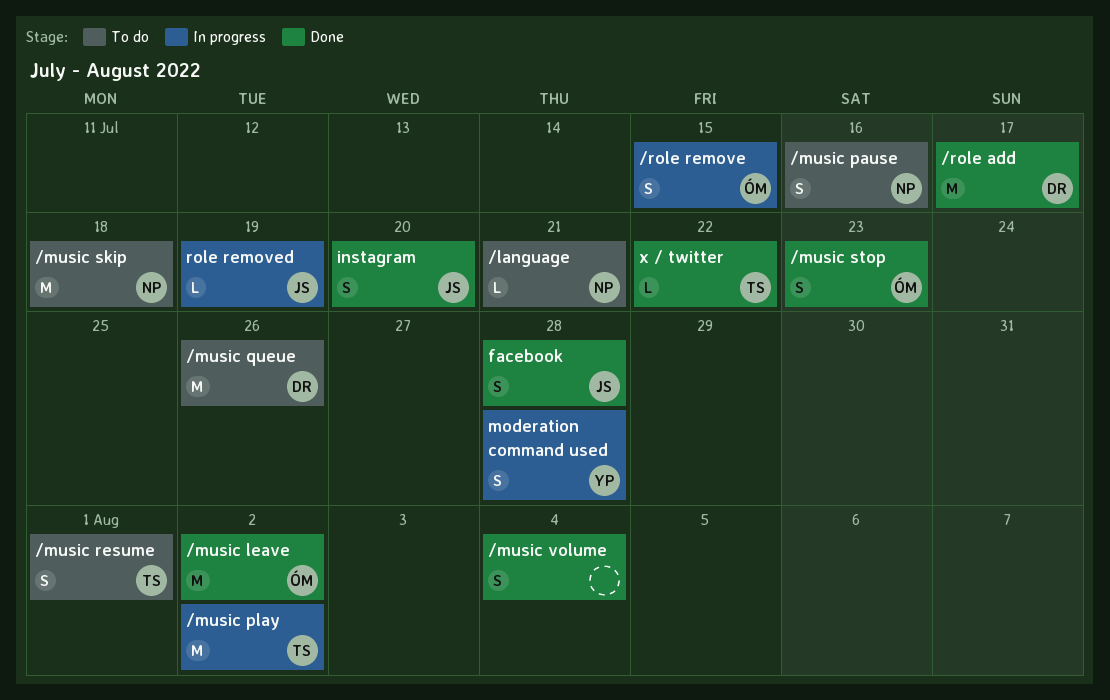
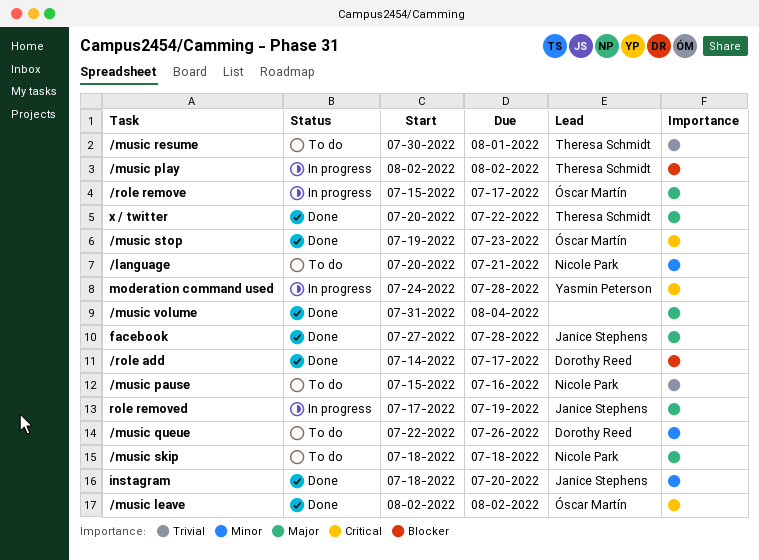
/role remove, due: Jul 15 -> Jul 17

